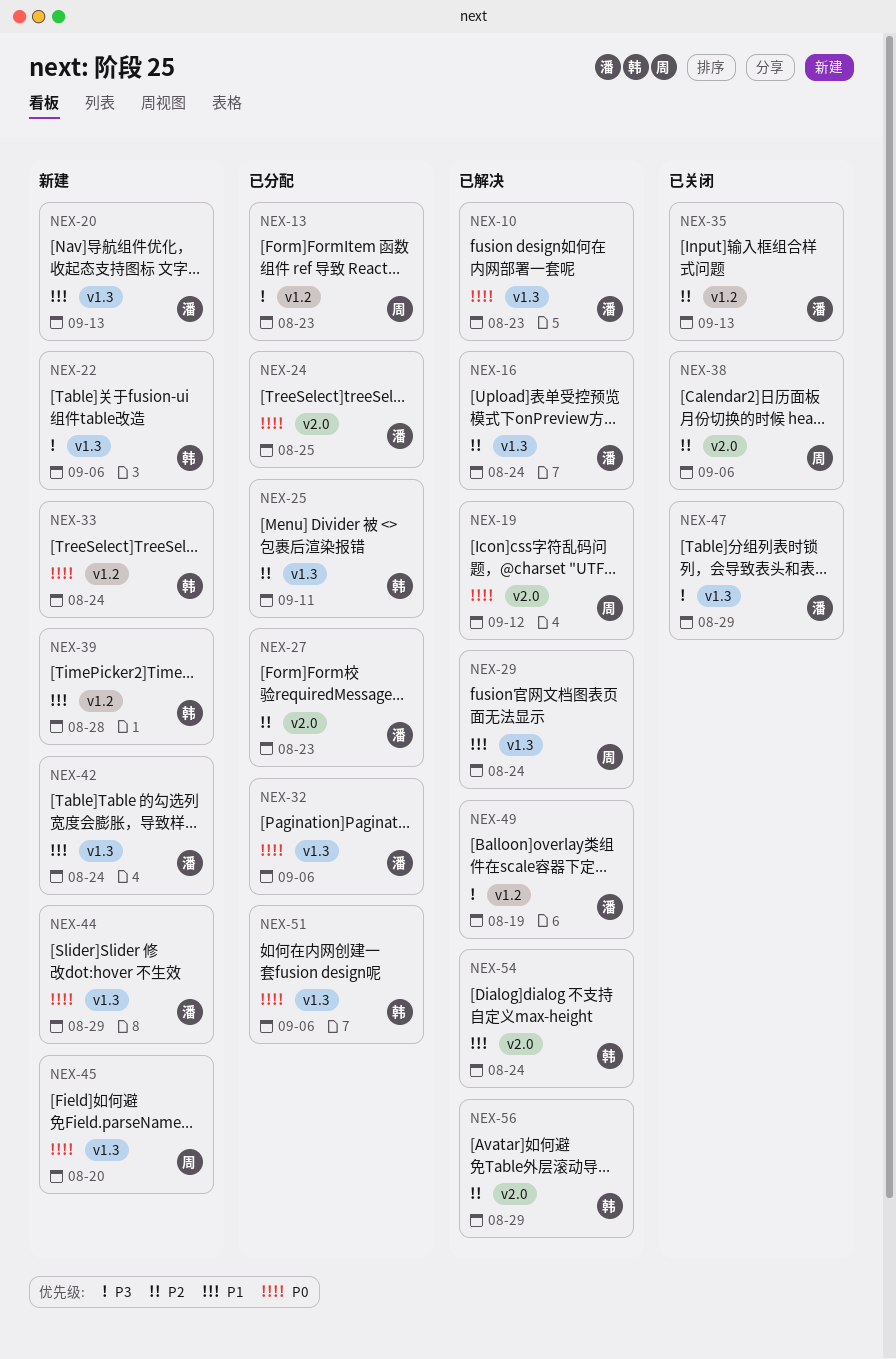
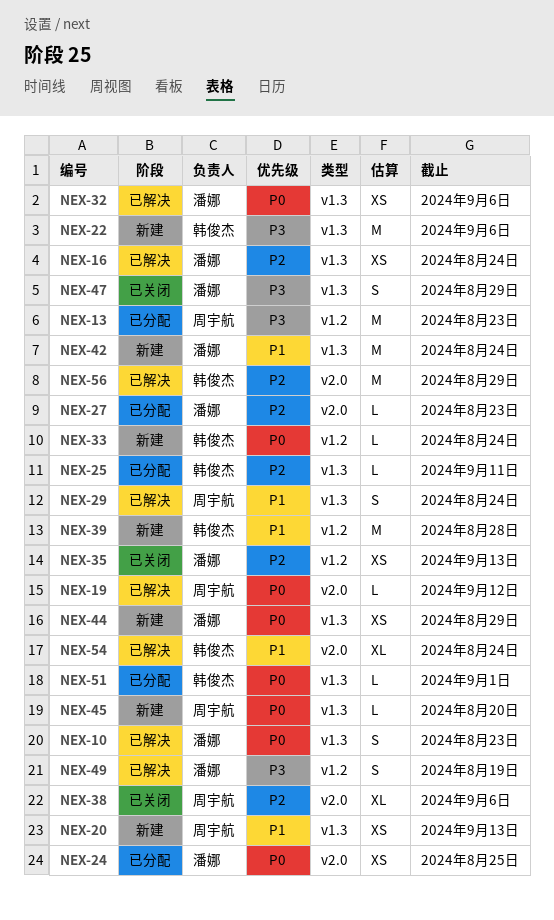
NEX-20, owner: 潘娜 -> 周宇航
NEX-32, status: 已分配 -> 已解决
NEX-51, due: Sep 6 -> Sep 1

